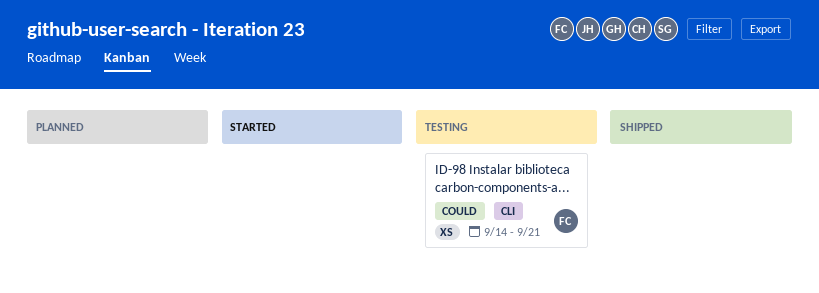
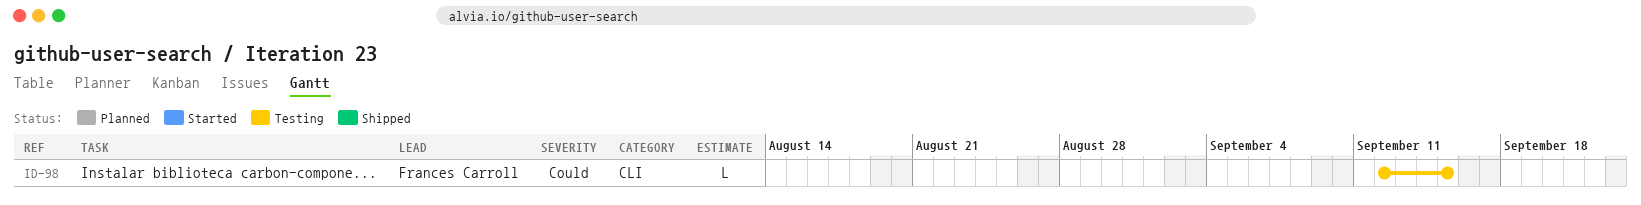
ID-98, estimate: XS -> L
ID-98, start: Sep 14 -> Sep 12
ID-98, due: Sep 21 -> Sep 15

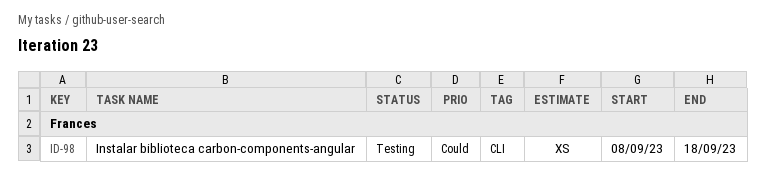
ID-98, estimate: L -> XS
ID-98, start: Sep 12 -> Sep 8
ID-98, due: Sep 15 -> Sep 18

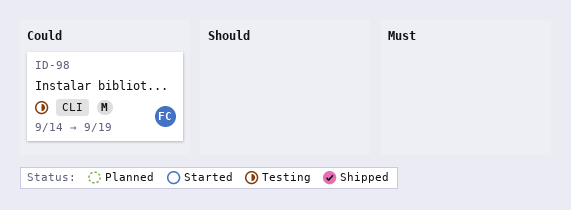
ID-98, estimate: XS -> M
ID-98, start: Sep 8 -> Sep 14
ID-98, due: Sep 18 -> Sep 19

